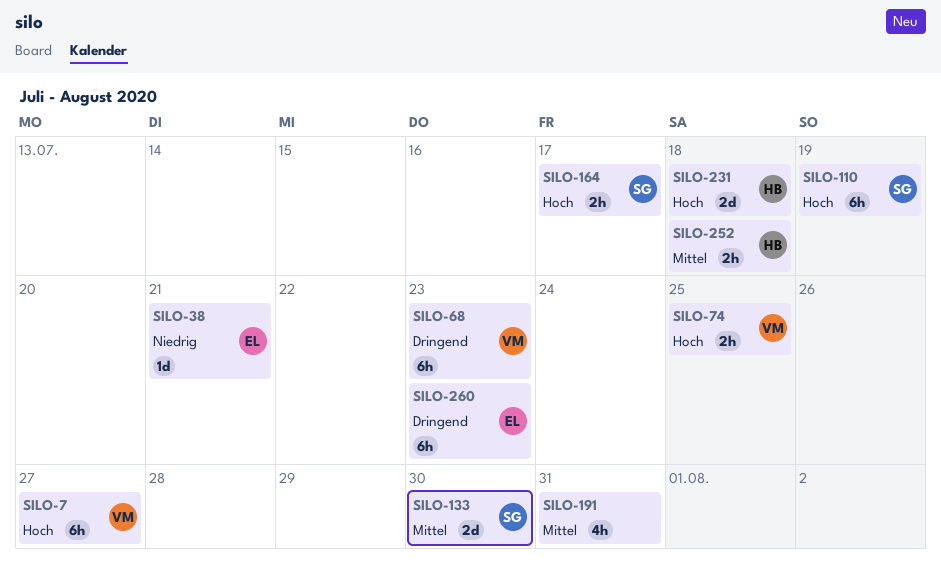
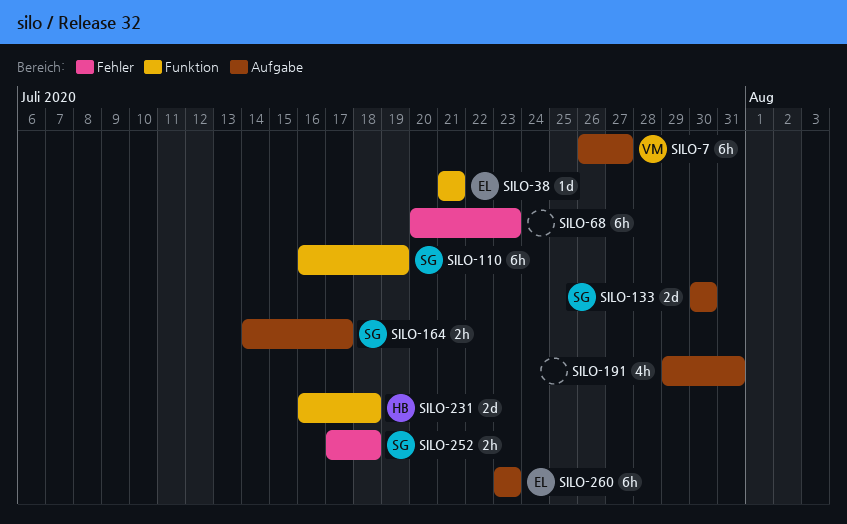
SILO-68, owner: VM -> none
SILO-74: present -> none
SILO-252, owner: HB -> SG

